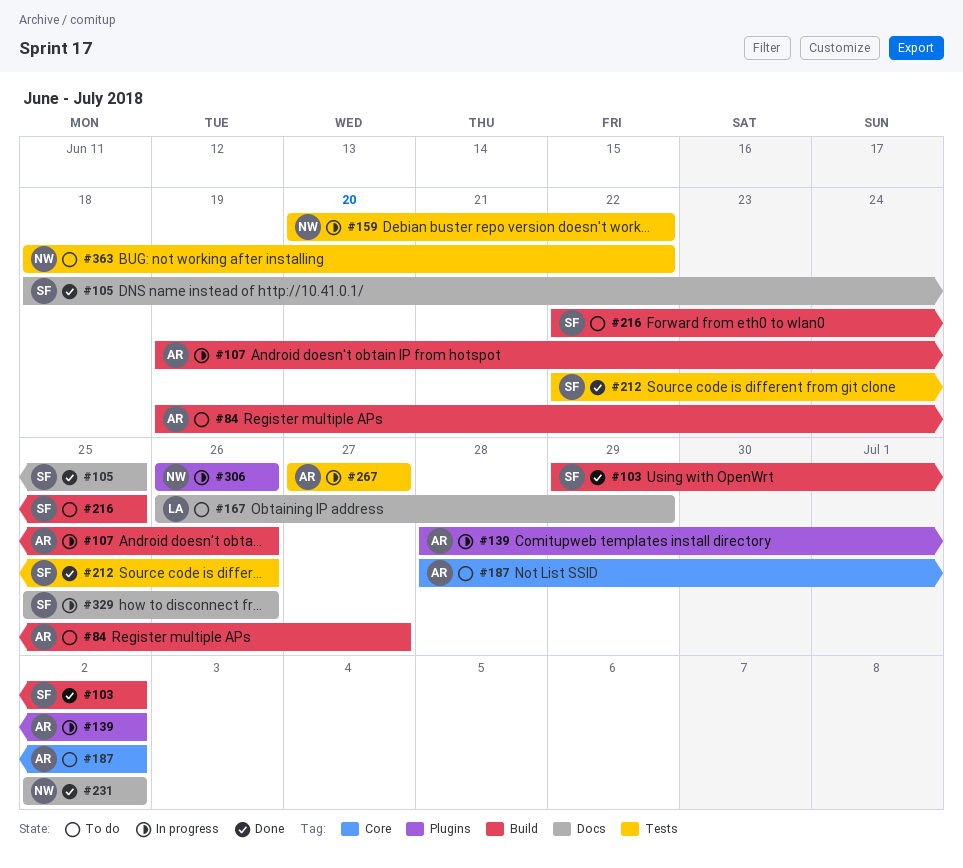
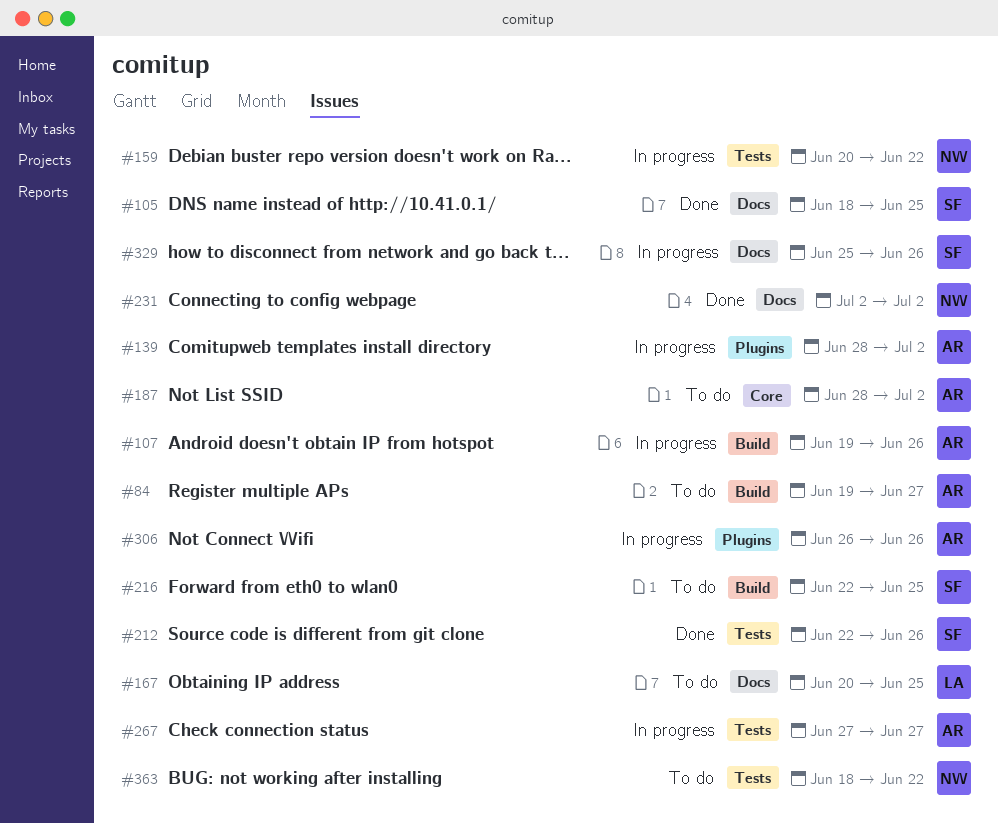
#103: present -> none
#167, start: Jun 26 -> Jun 20
#167, due: Jun 29 -> Jun 25
#306, owner: NW -> AR

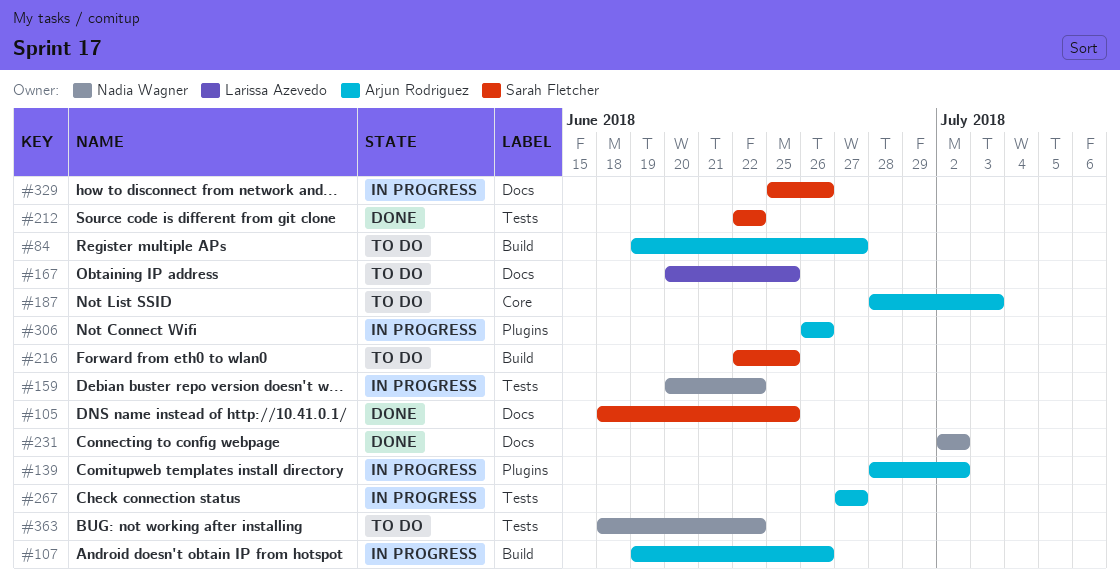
#187, due: Jul 2 -> Jul 3
#212, due: Jun 26 -> Jun 22

